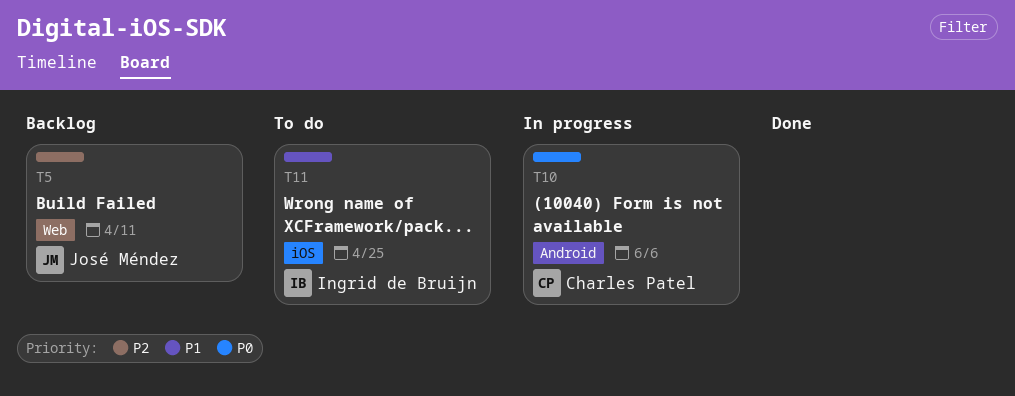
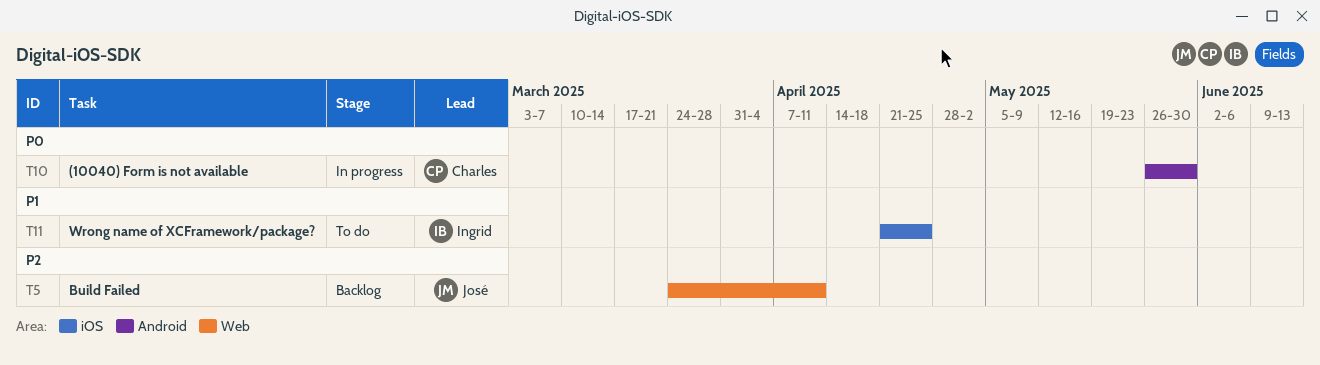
T10, due: Jun 6 -> May 30

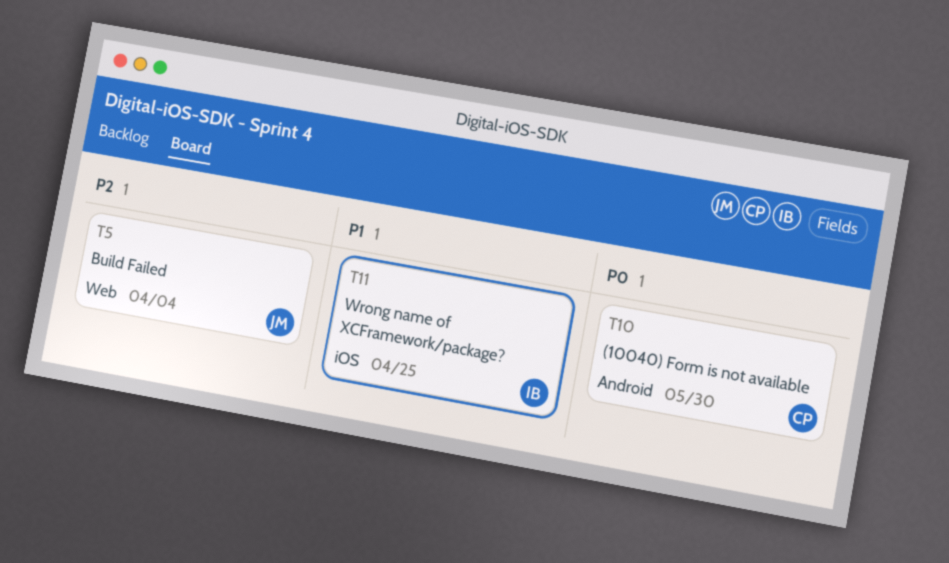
T5, due: Apr 11 -> Apr 4

